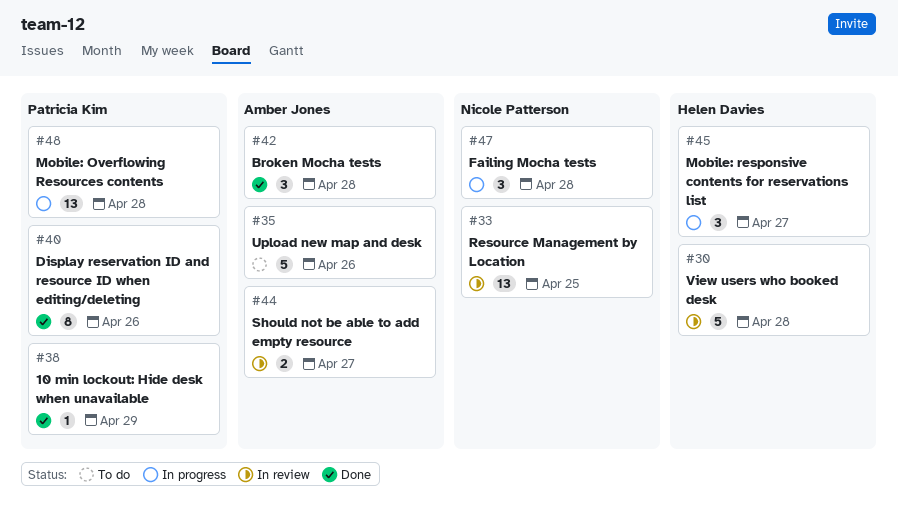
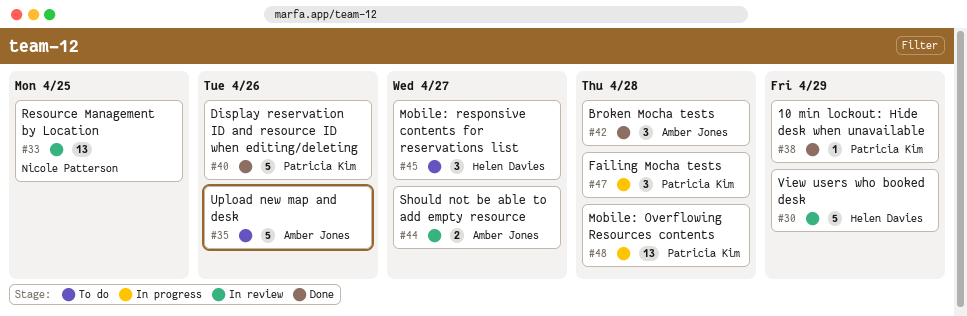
#30, due: Apr 28 -> Apr 29
#40, estimate: 8 -> 5
#45, status: In progress -> To do
#47, owner: Nicole Patterson -> Patricia Kim

